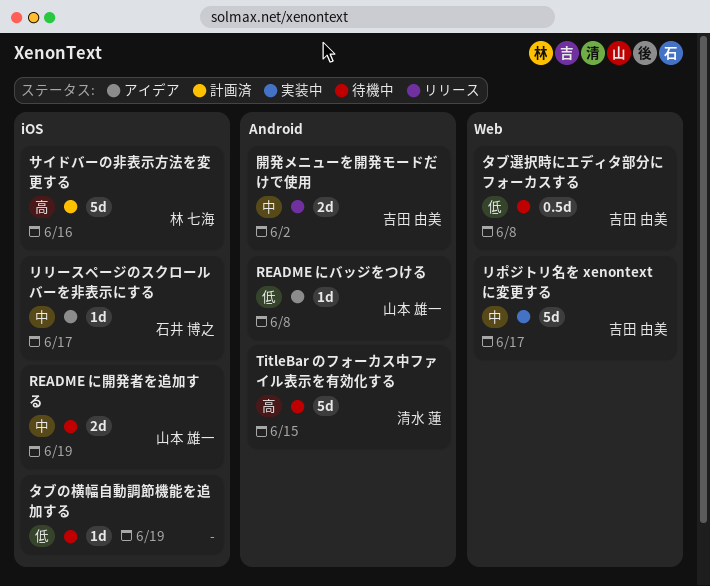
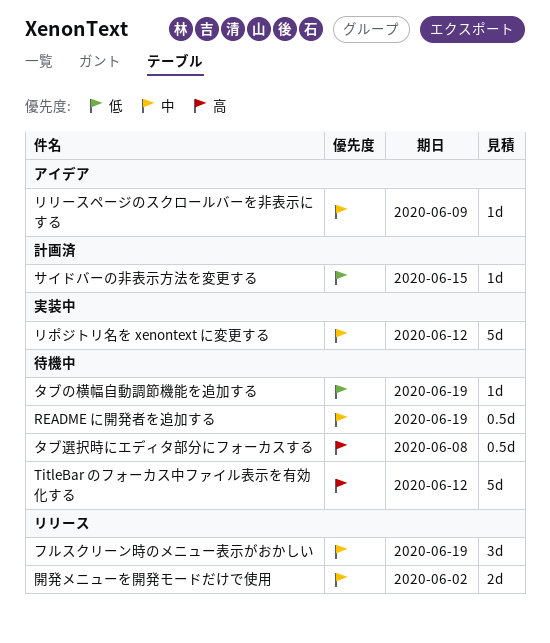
README にバッジをつける: present -> none
README に開発者を追加する, estimate: 2d -> 0.5d
TitleBar のフォーカス中ファイル表示を有効化する, due: Jun 15 -> Jun 12
サイドバーの非表示方法を変更する, priority: 高 -> 低
サイドバーの非表示方法を変更する, estimate: 5d -> 1d
サイドバーの非表示方法を変更する, due: Jun 16 -> Jun 15
タブ選択時にエディタ部分にフォーカスする, priority: 低 -> 高
フルスクリーン時のメニュー表示がおかしい: none -> present
リポジトリ名を xenontext に変更する, due: Jun 17 -> Jun 12
リリースページのスクロールバーを非表示にする, due: Jun 17 -> Jun 9

